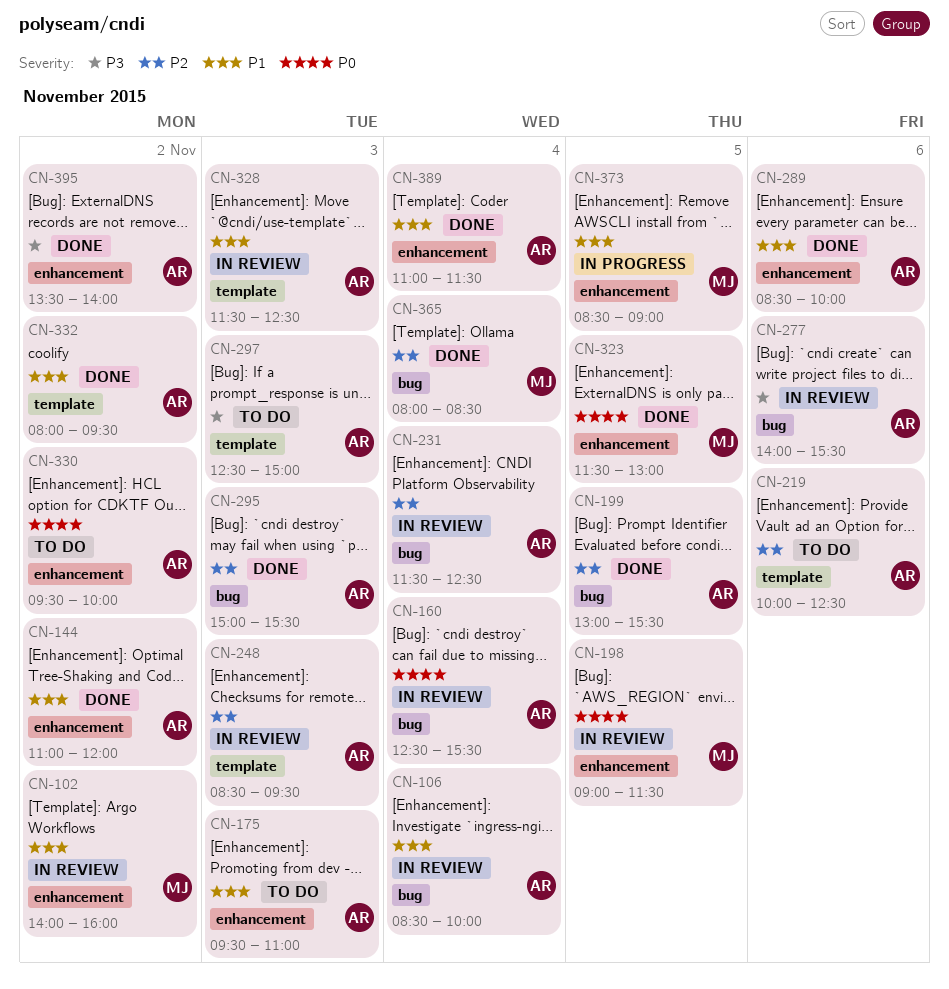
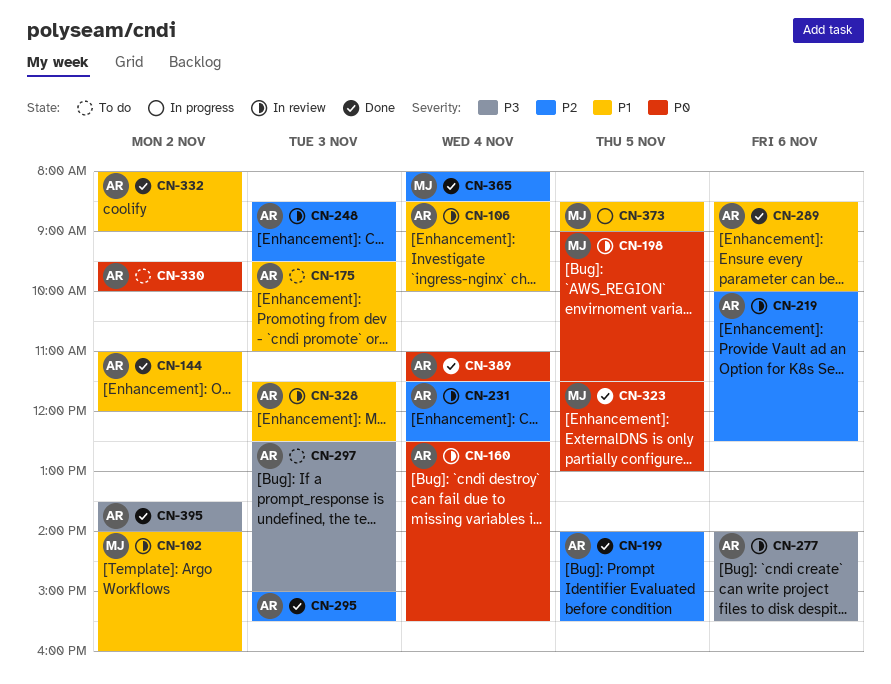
CN-199, begins: 13:00 -> 14:00
CN-219, status: To do -> In review
CN-332, ends: 09:30 -> 09:00
CN-389, priority: P1 -> P0

